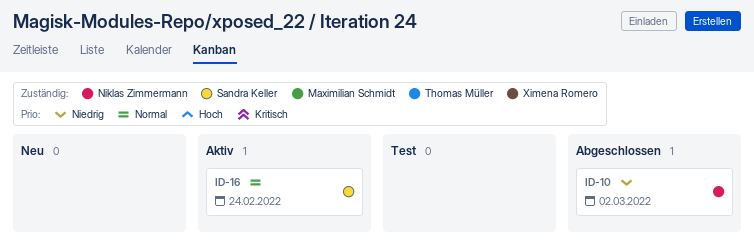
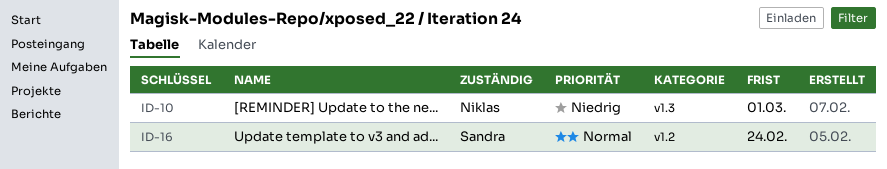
ID-10, due: Mar 2 -> Mar 1

